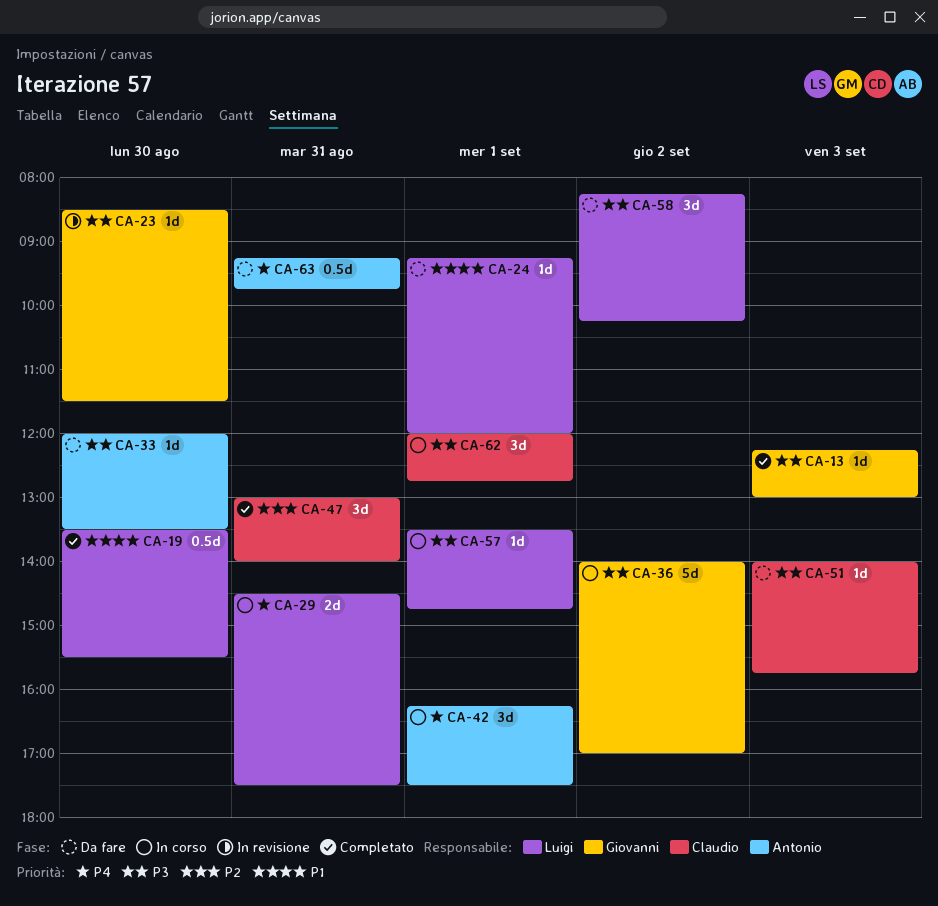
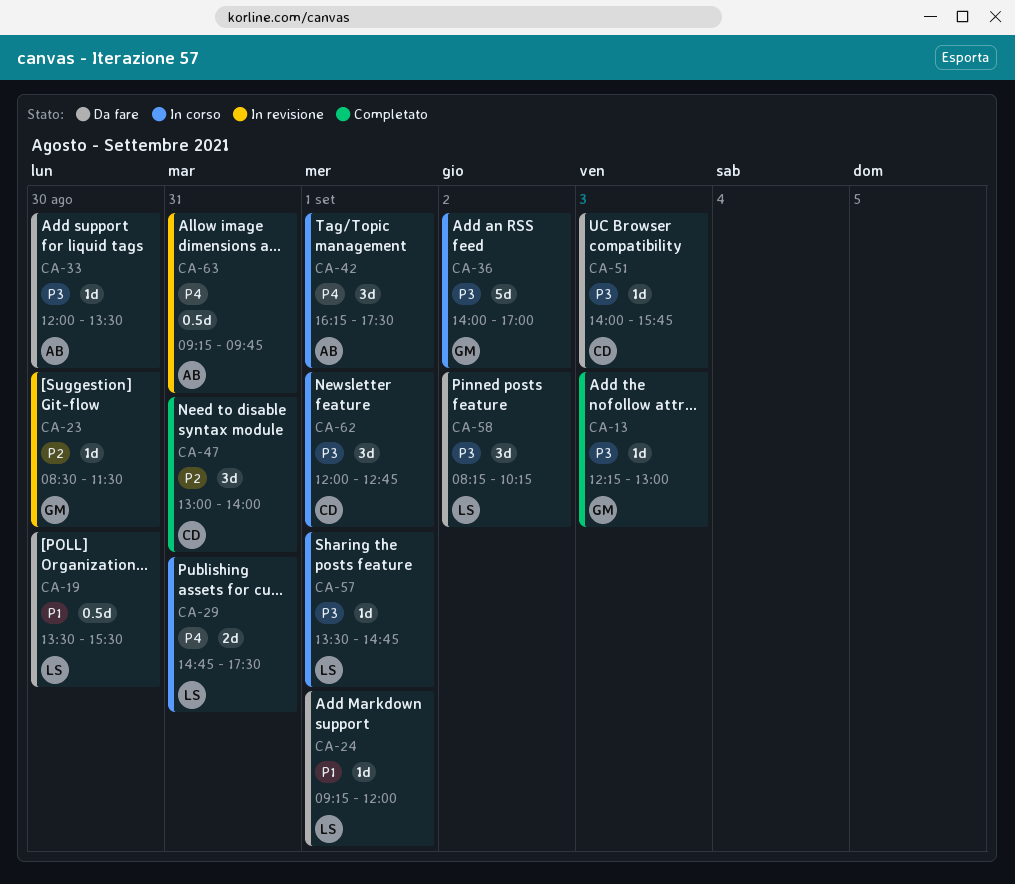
CA-19, status: Completato -> Da fare
CA-23, priority: P3 -> P2
CA-29, begins: 14:30 -> 14:45
CA-63, status: Da fare -> In revisione

